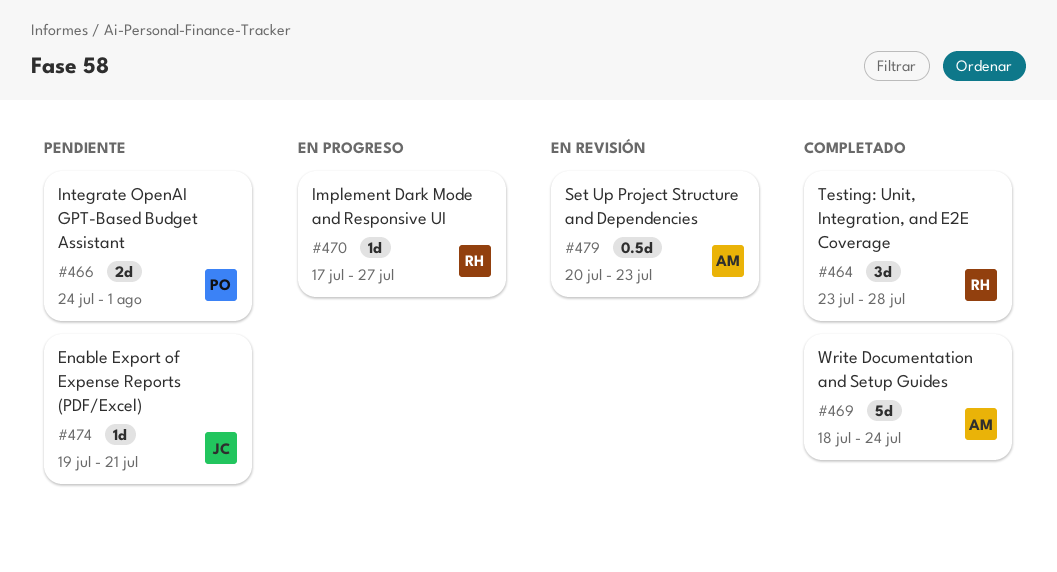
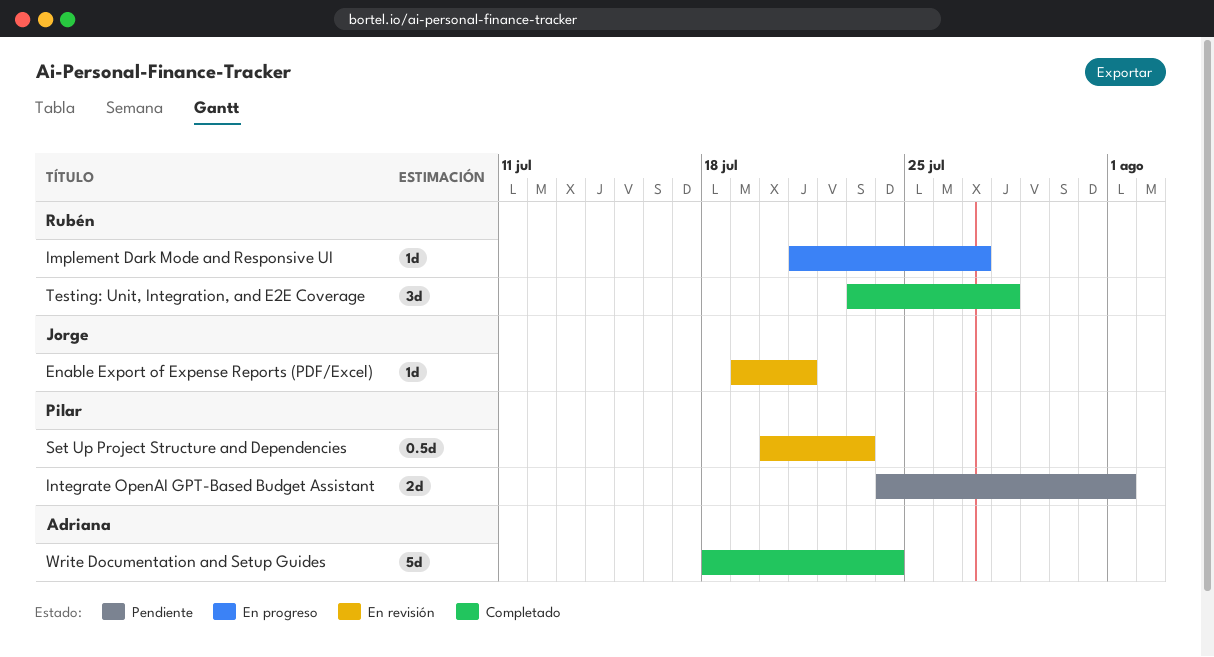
Enable Export of Expense Reports (PDF/Excel), status: Pendiente -> En revisión
Implement Dark Mode and Responsive UI, start: Jul 17 -> Jul 21
Set Up Project Structure and Dependencies, owner: Adriana -> Pilar

